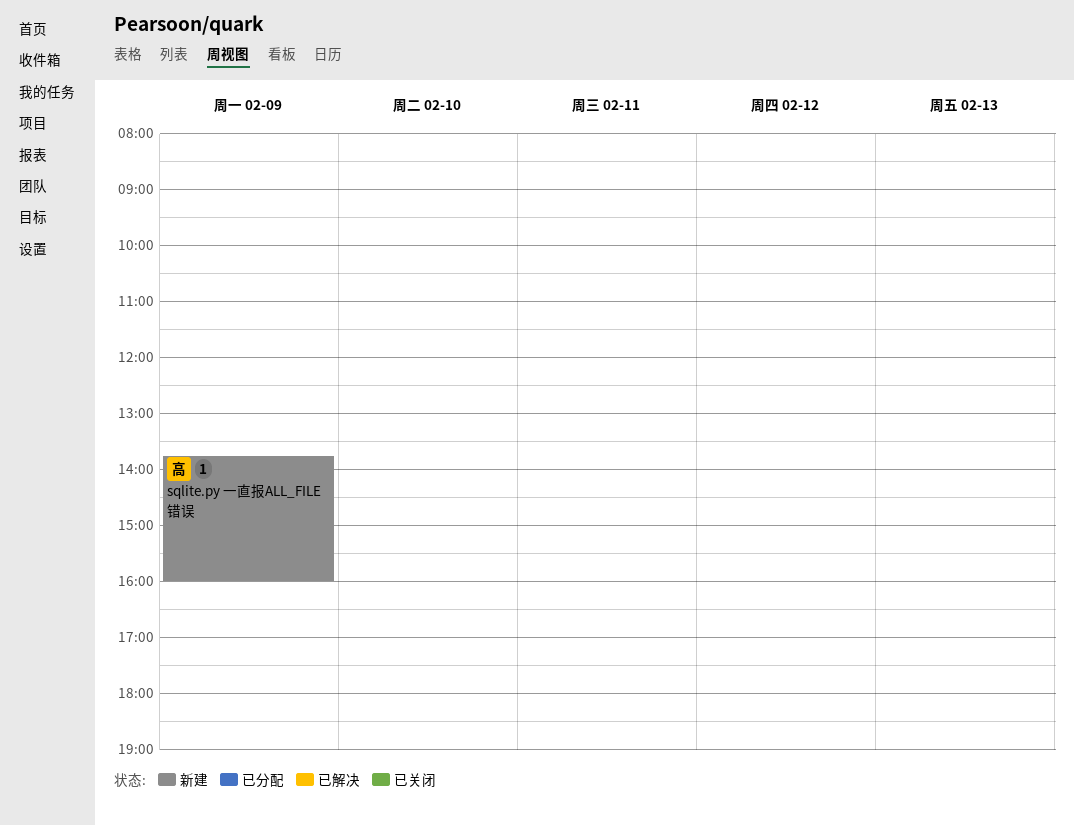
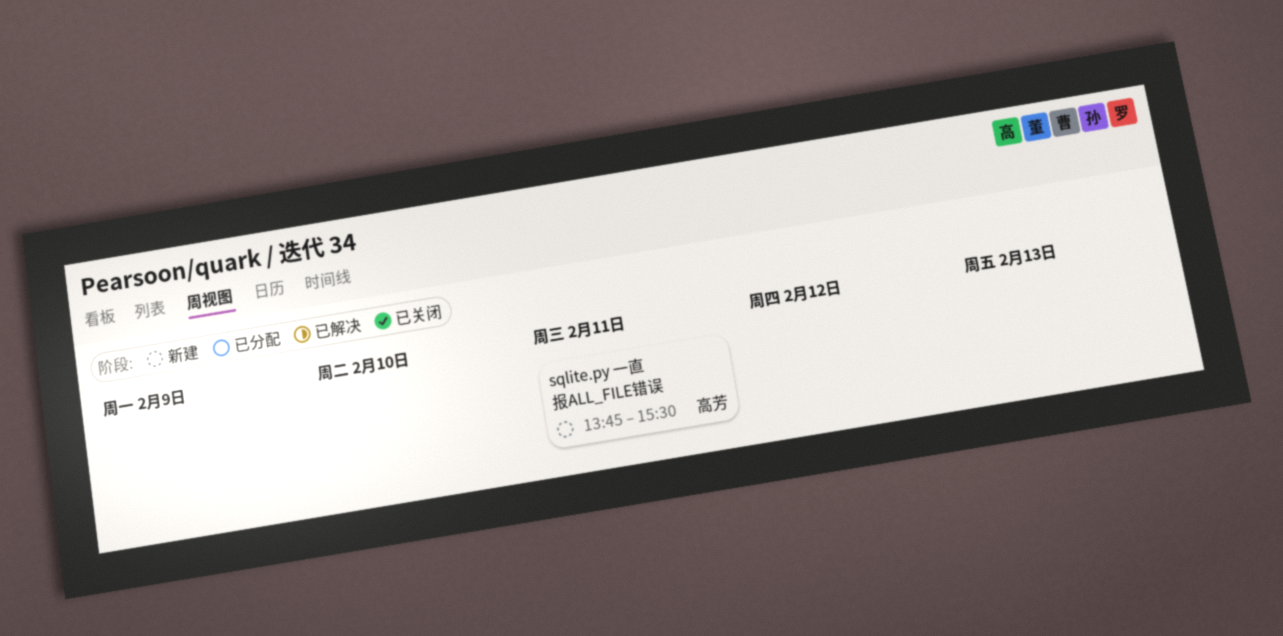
sqlite.py 一直报ALL_FILE错误, day: Feb 9 -> Feb 11
sqlite.py 一直报ALL_FILE错误, ends: 16:00 -> 15:30

